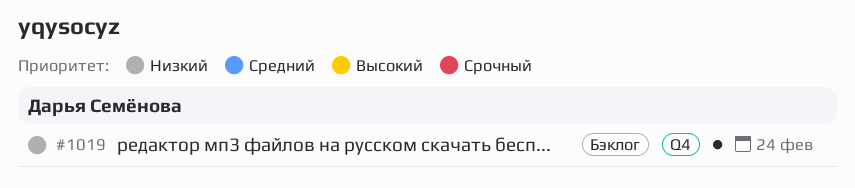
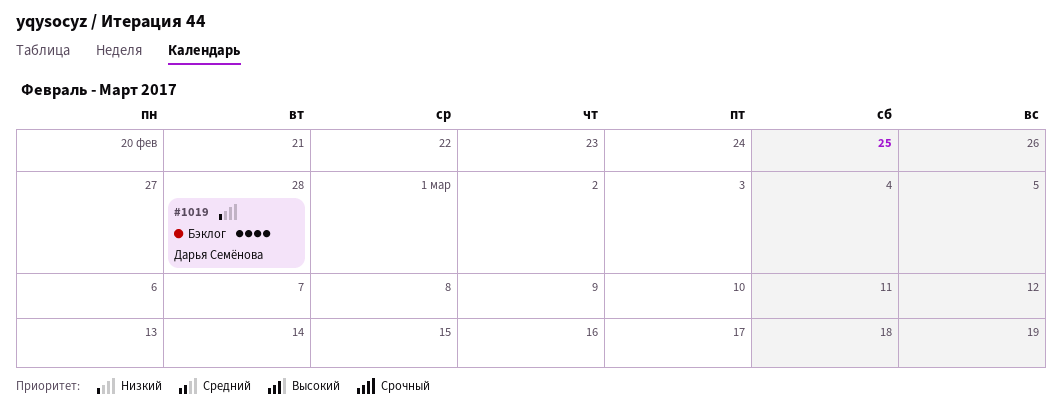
#1019, estimate: 1 -> 4
#1019, due: Feb 24 -> Feb 28

